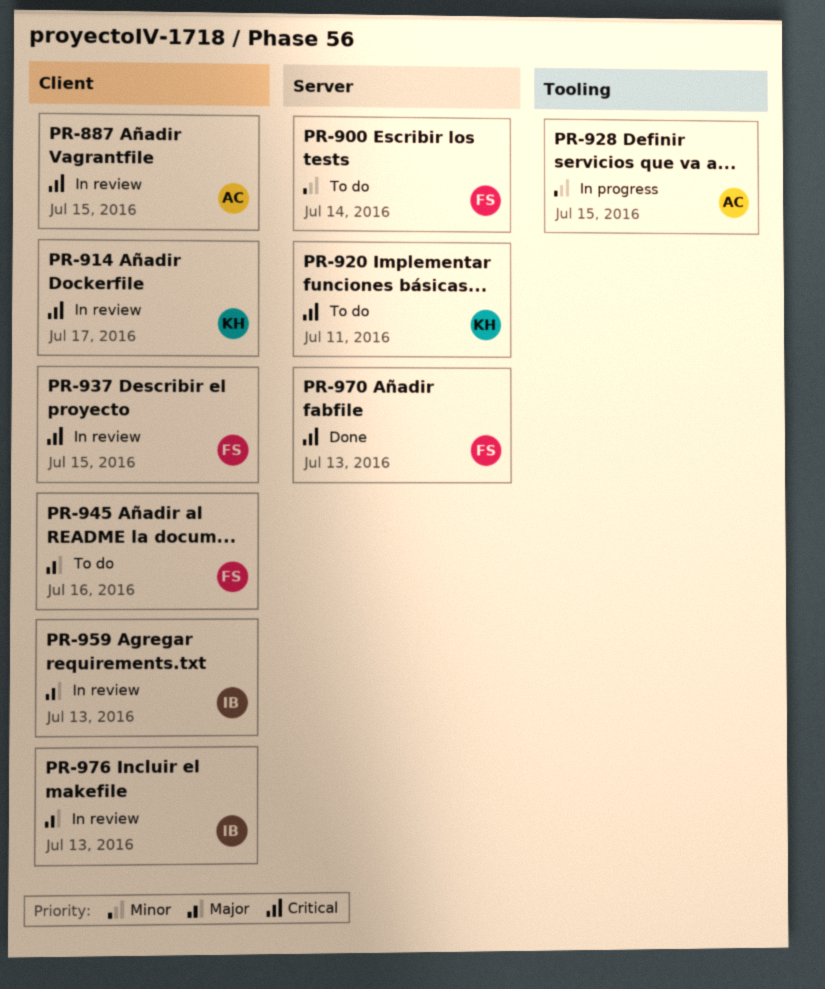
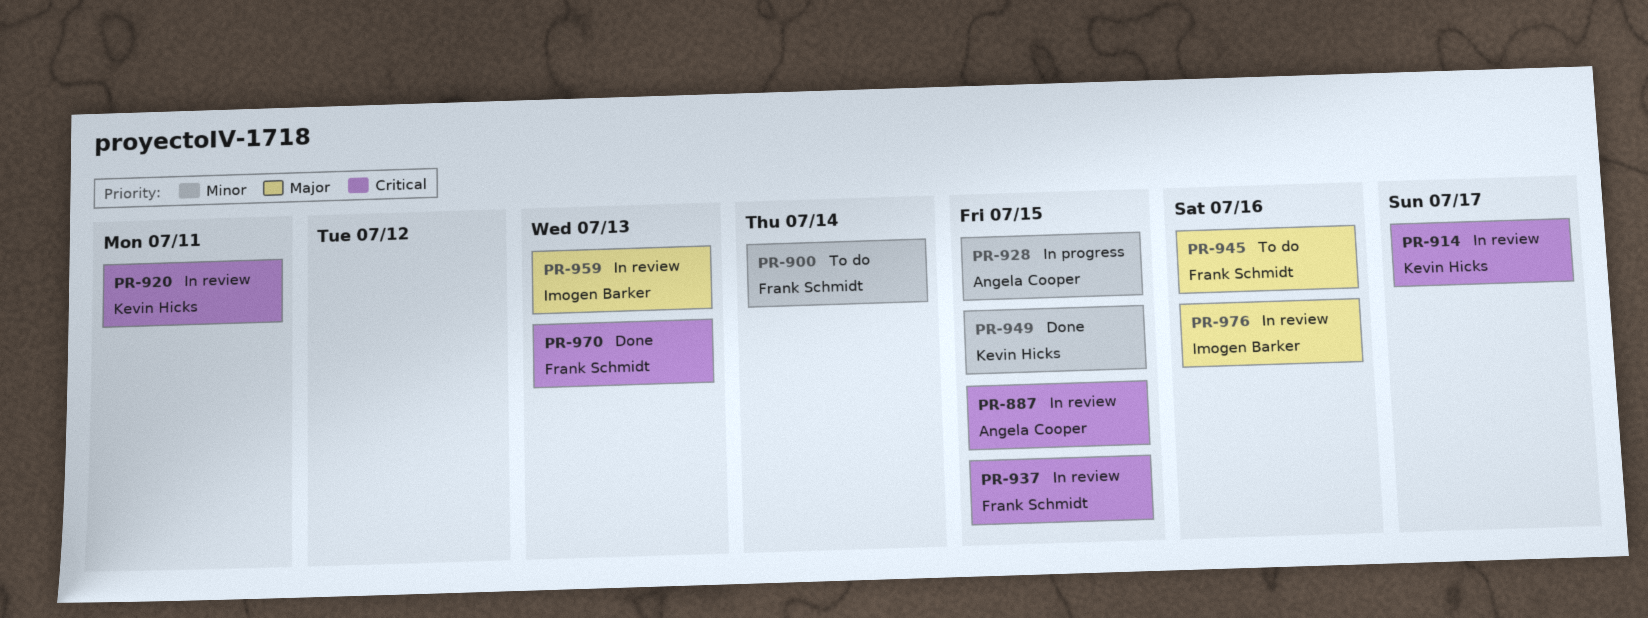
PR-920, status: To do -> In review
PR-949: none -> present
PR-976, due: Jul 13 -> Jul 16

